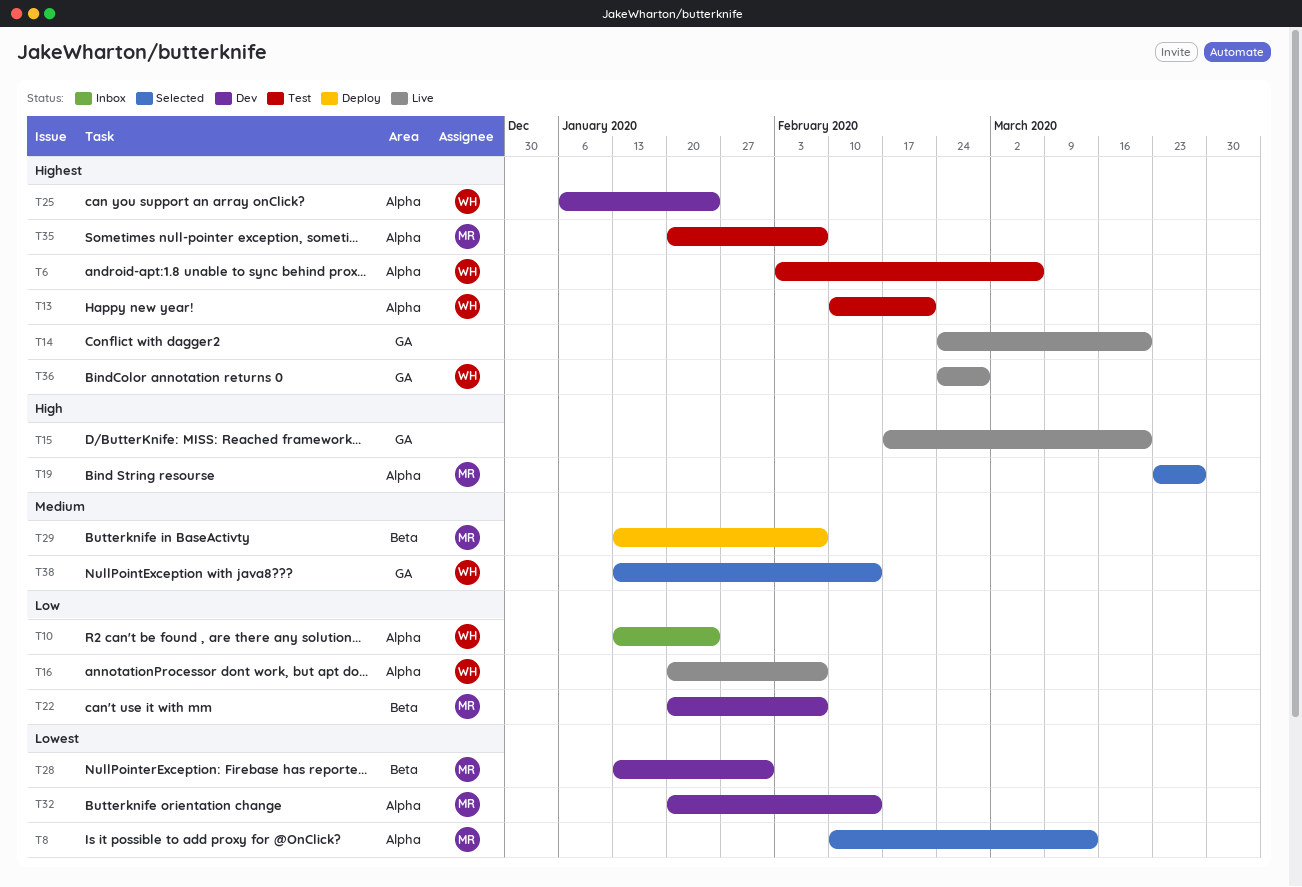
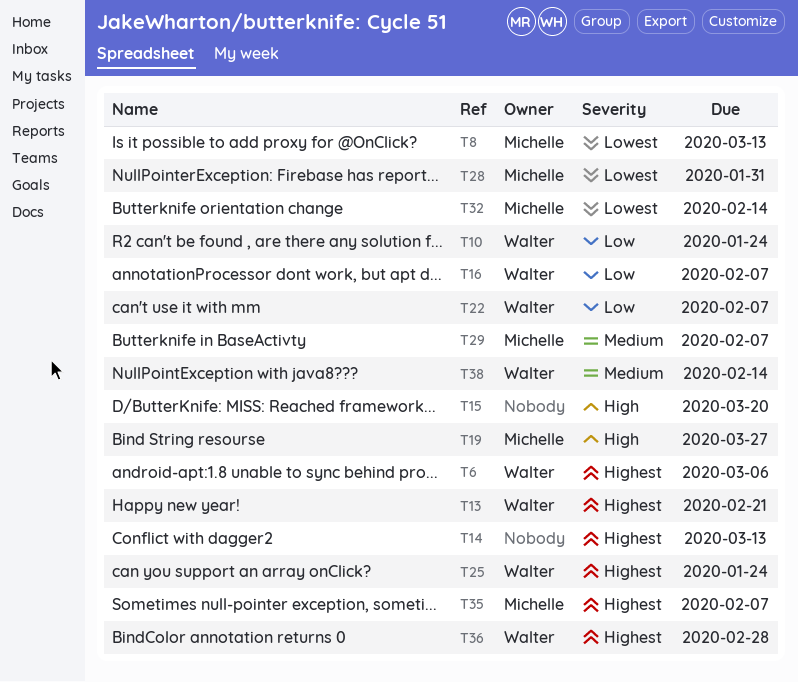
T14, due: Mar 20 -> Mar 13
T22, owner: Michelle -> Walter

